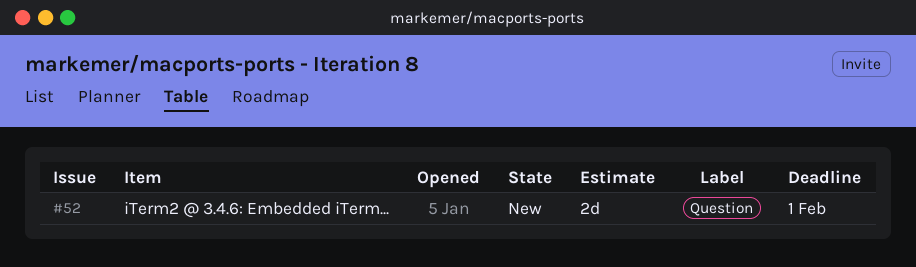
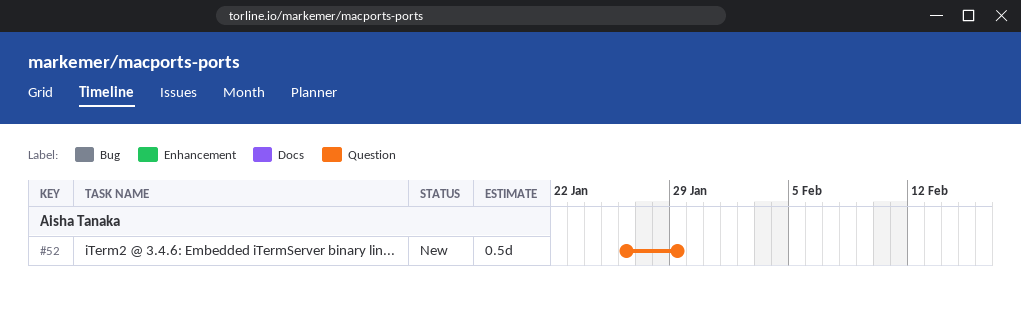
#52, estimate: 2d -> 0.5d
#52, due: Feb 1 -> Jan 29

